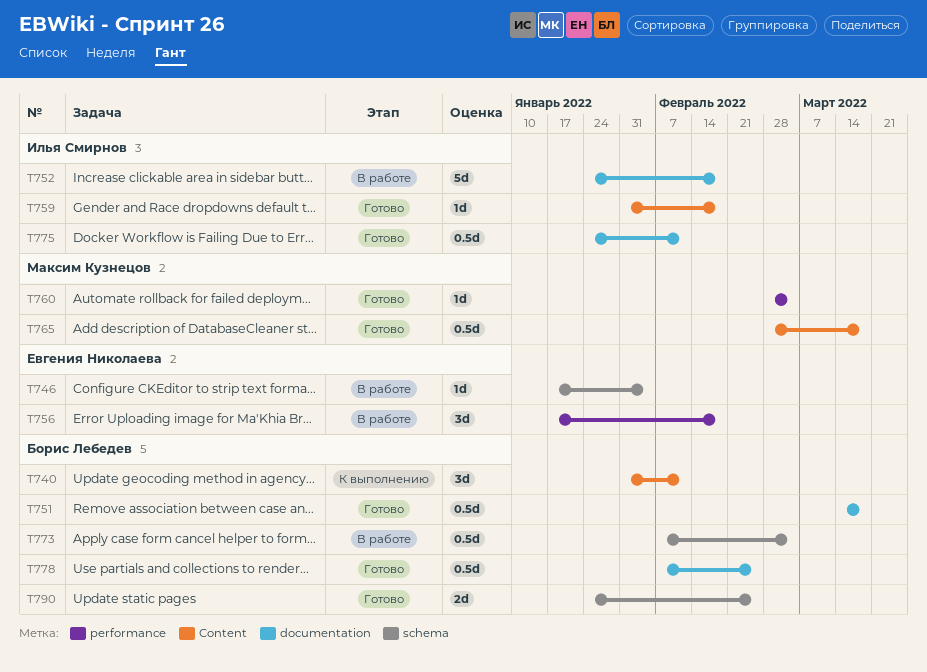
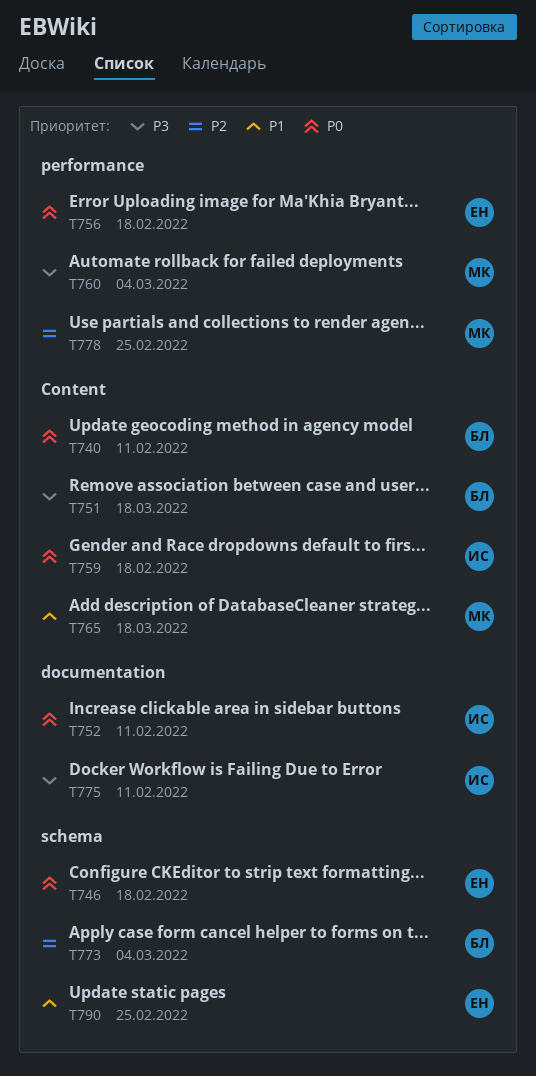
T746, due: Feb 4 -> Feb 18
T751, label: documentation -> Content
T752, due: Feb 18 -> Feb 11
T778, owner: Борис Лебедев -> Максим Кузнецов
T778, label: documentation -> performance
T790, owner: Борис Лебедев -> Евгения Николаева

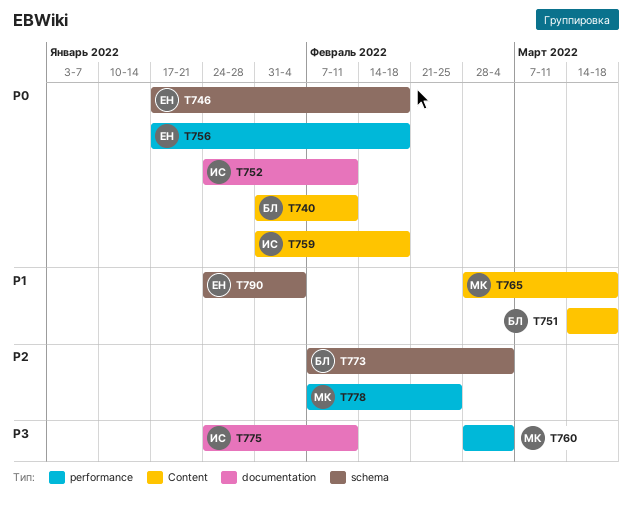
T751, priority: P3 -> P1
T790, due: Feb 25 -> Feb 4

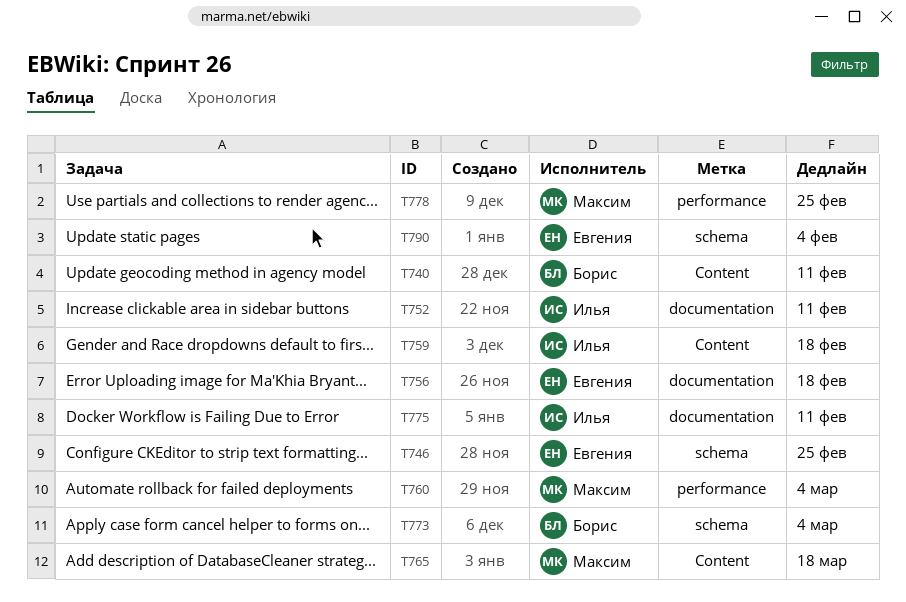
T746, due: Feb 18 -> Feb 25
T751: present -> none
T756, label: performance -> documentation

